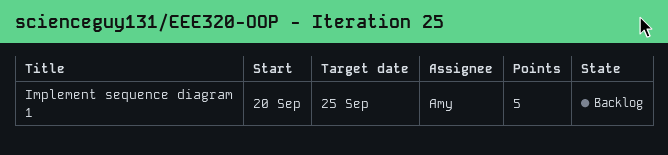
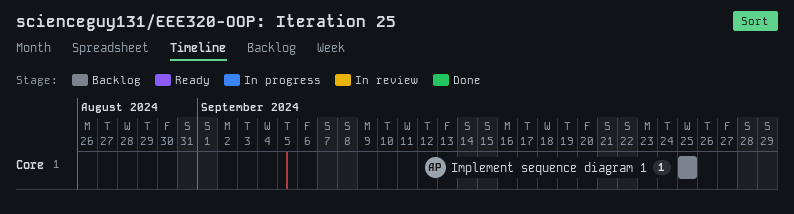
Implement sequence diagram 1, estimate: 5 -> 1
Implement sequence diagram 1, start: Sep 20 -> Sep 25

